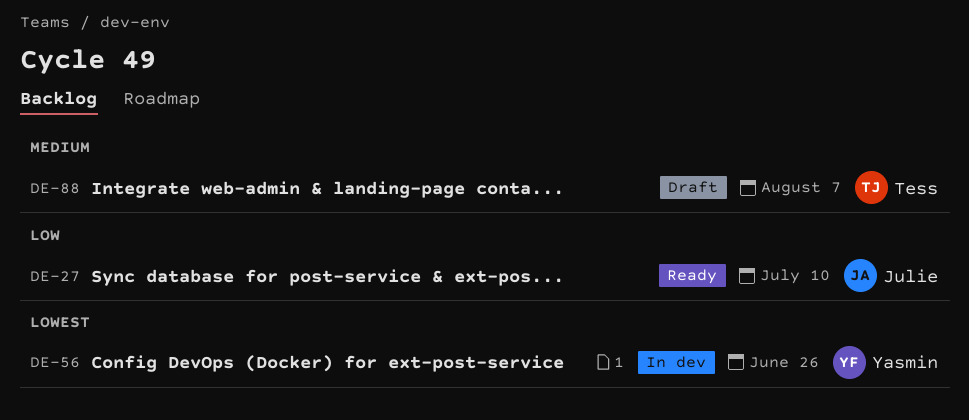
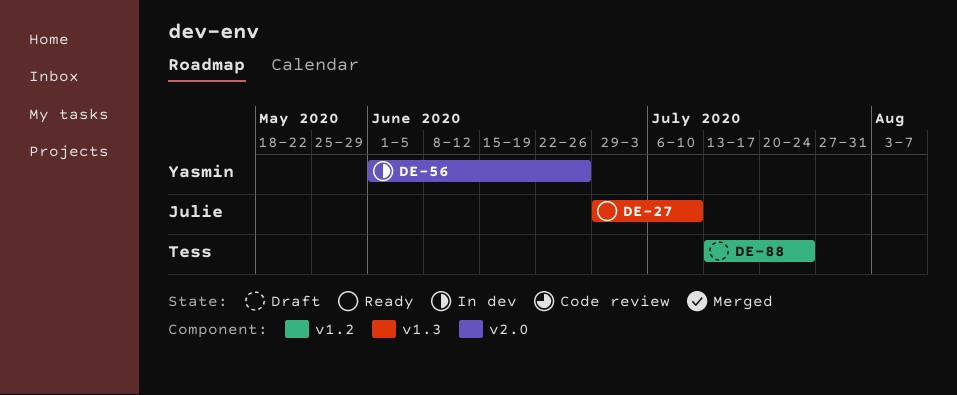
DE-88, due: Aug 7 -> Jul 24

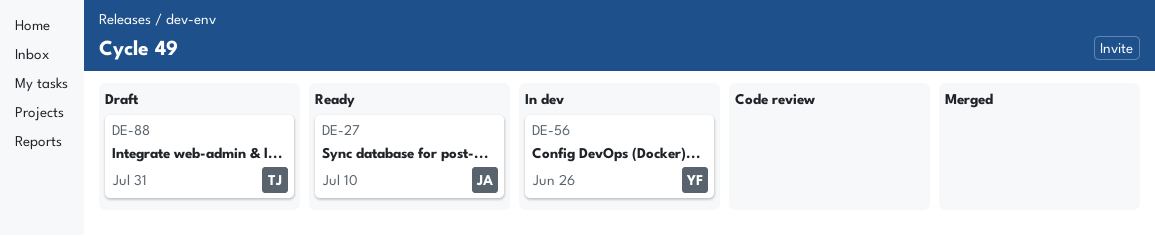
DE-88, due: Jul 24 -> Jul 31

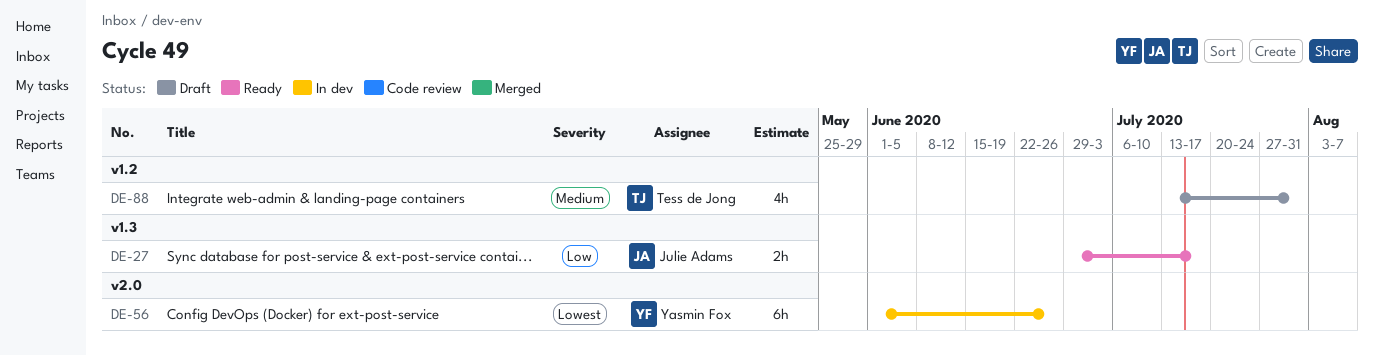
DE-27, due: Jul 10 -> Jul 17

